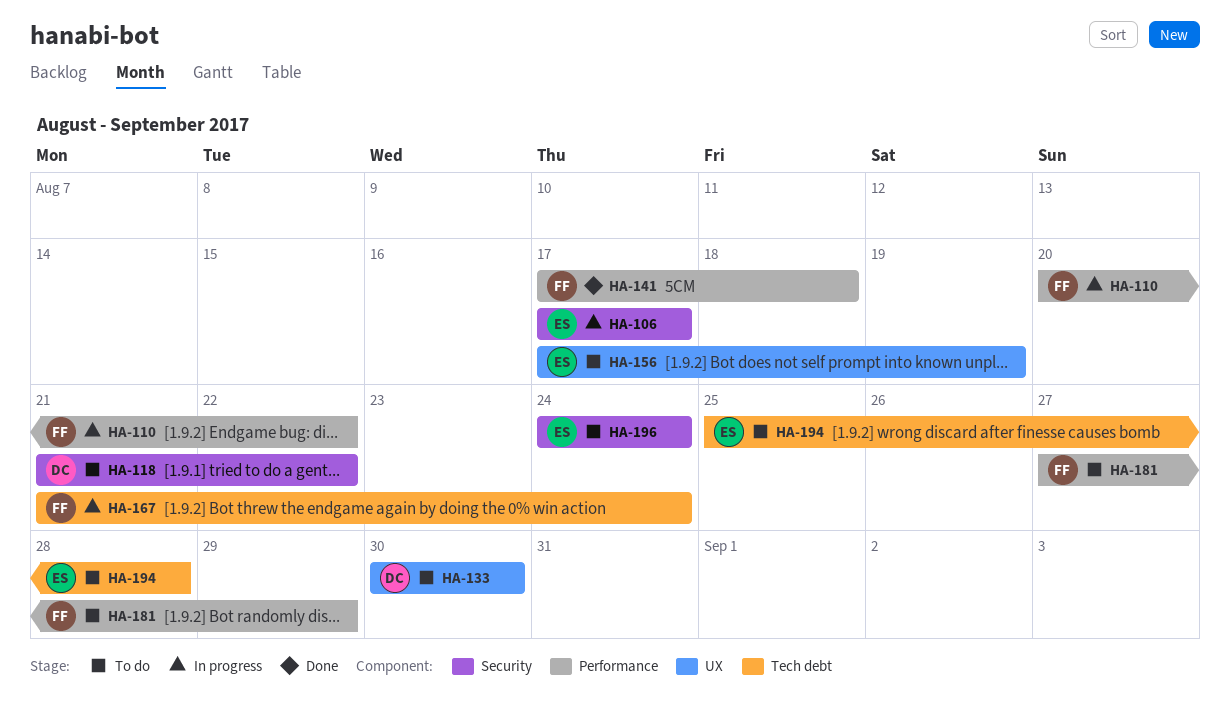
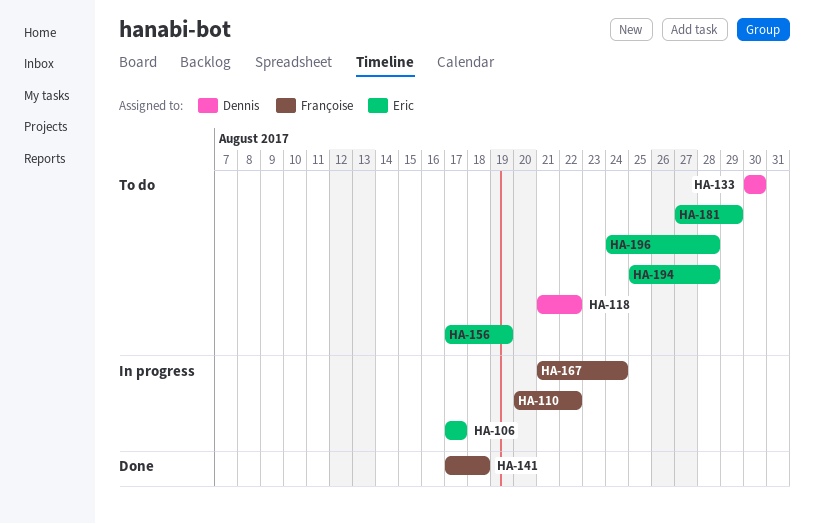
HA-181, owner: Françoise -> Eric
HA-196, due: Aug 24 -> Aug 28

